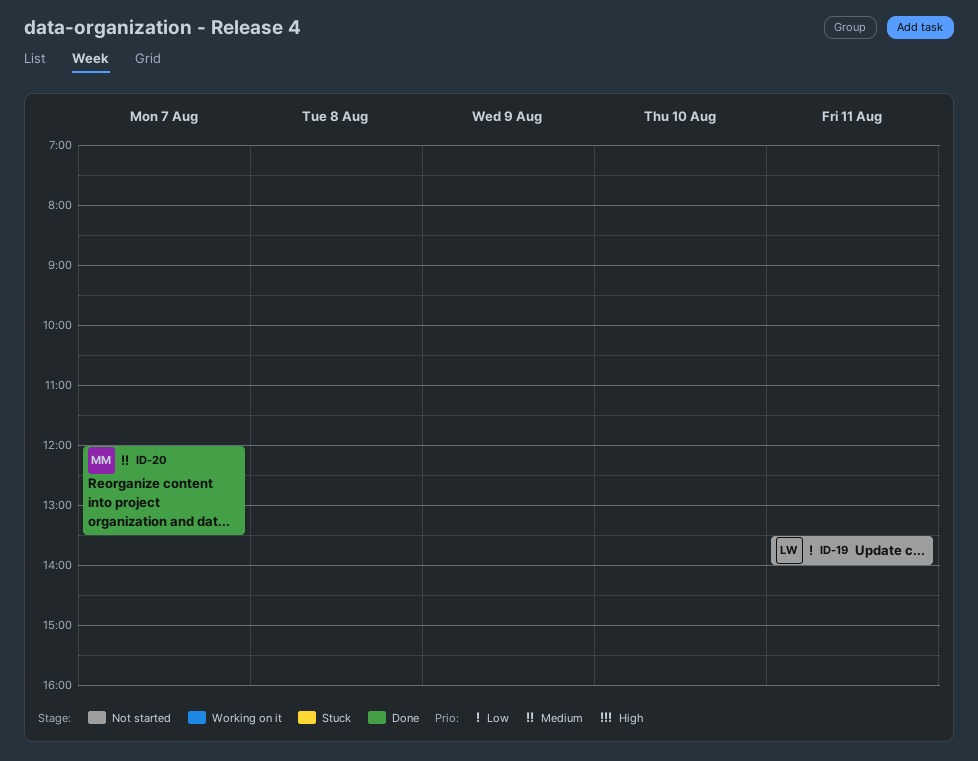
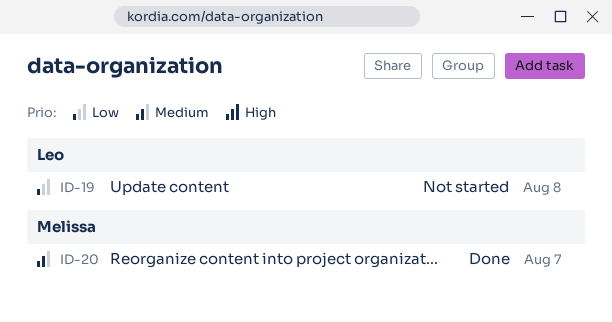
ID-19, day: Aug 11 -> Aug 8

